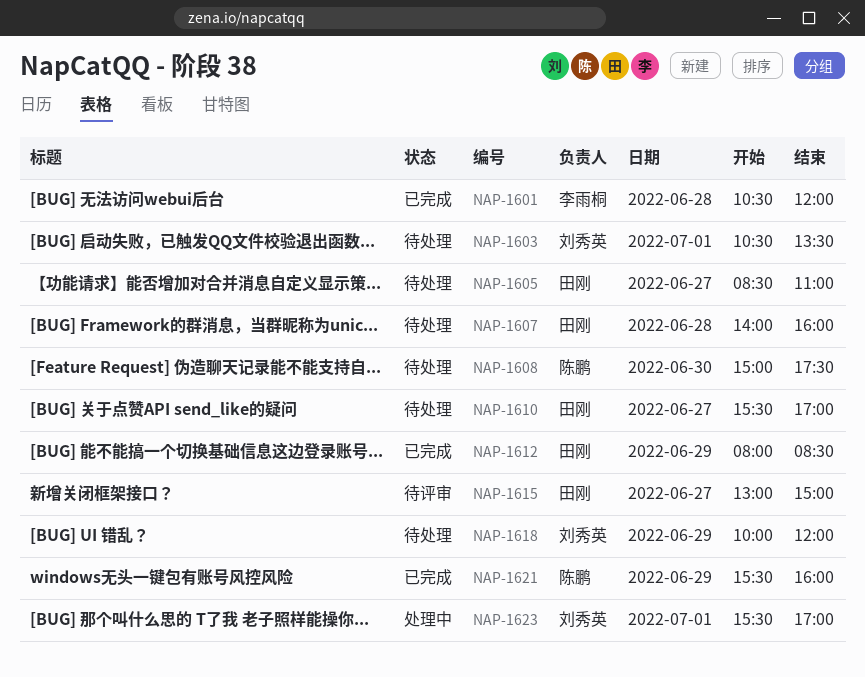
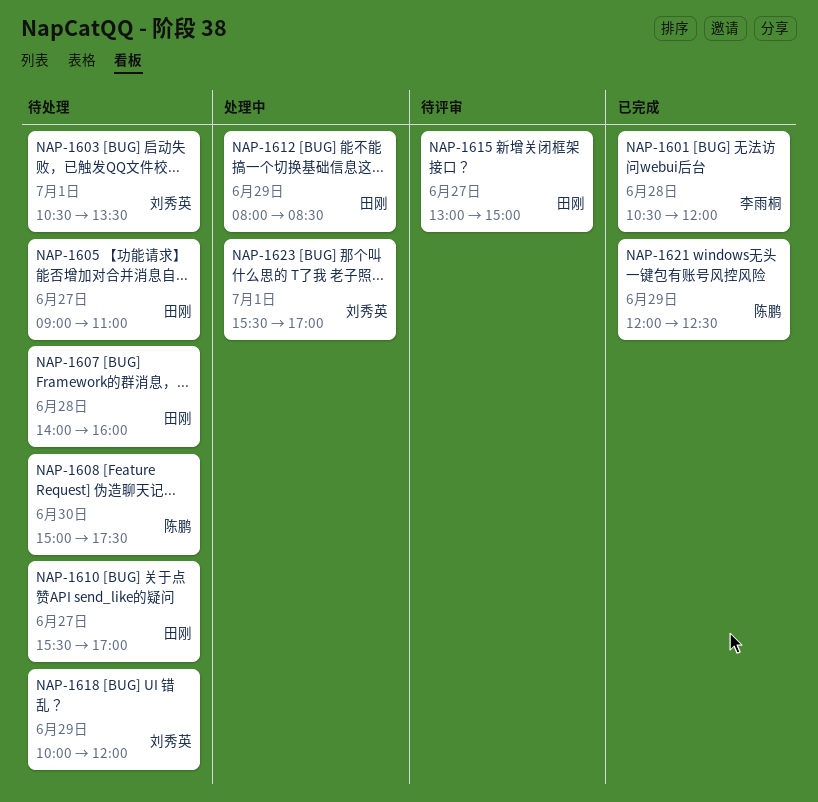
NAP-1605, begins: 08:30 -> 09:00
NAP-1612, status: 已完成 -> 处理中
NAP-1621, begins: 15:30 -> 12:00
NAP-1621, ends: 16:00 -> 12:30

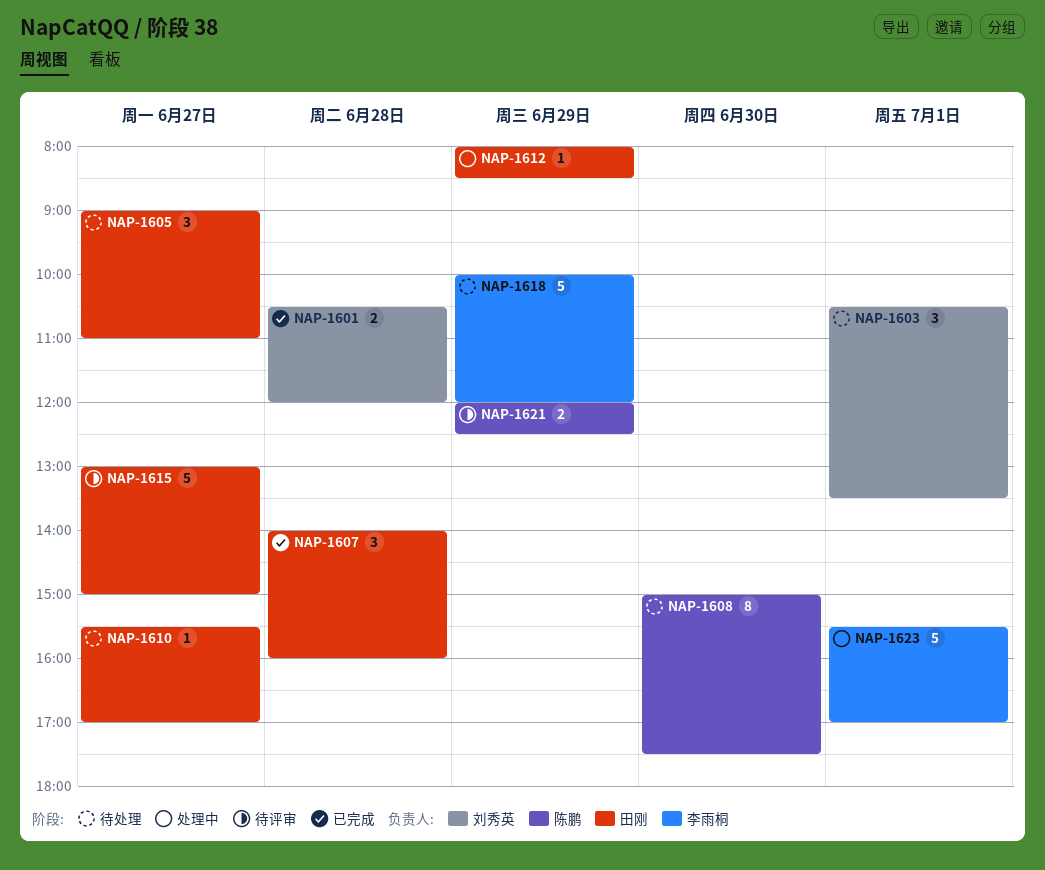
NAP-1601, owner: 李雨桐 -> 刘秀英
NAP-1607, status: 待处理 -> 已完成
NAP-1618, owner: 刘秀英 -> 李雨桐
NAP-1621, status: 已完成 -> 待评审
NAP-1623, owner: 刘秀英 -> 李雨桐

